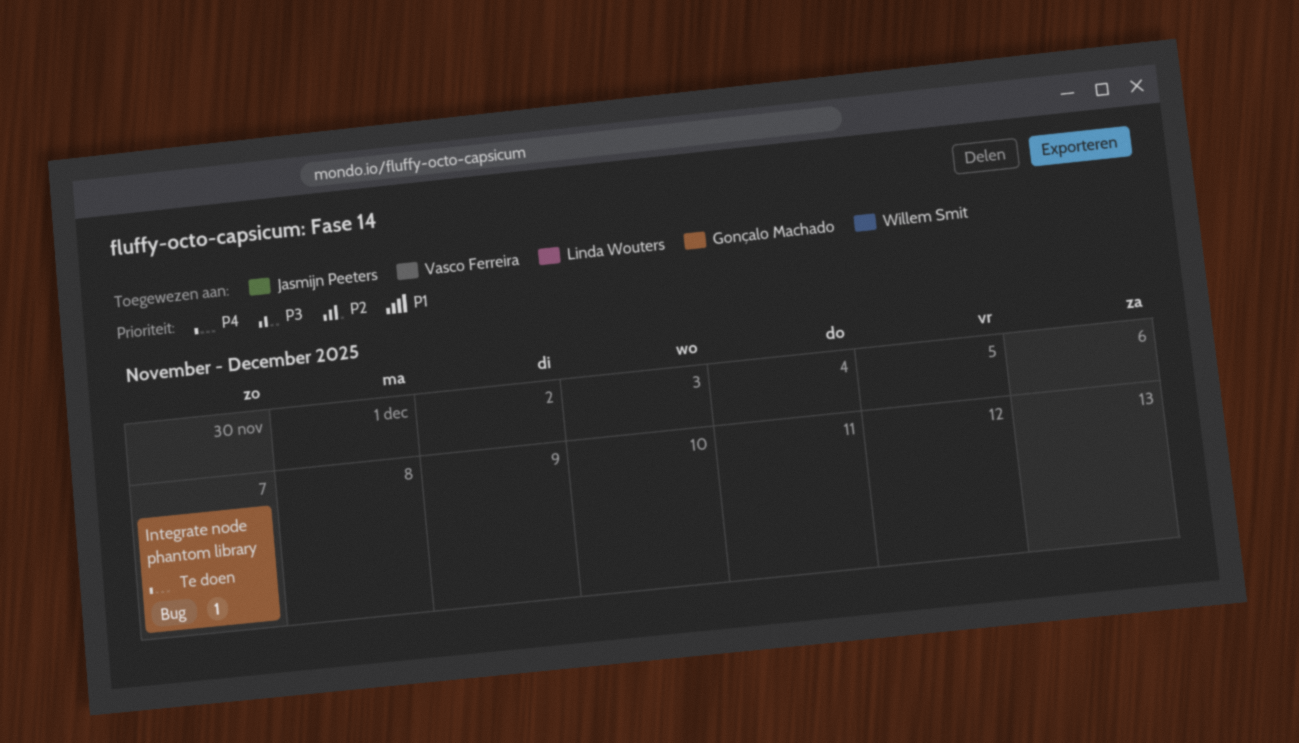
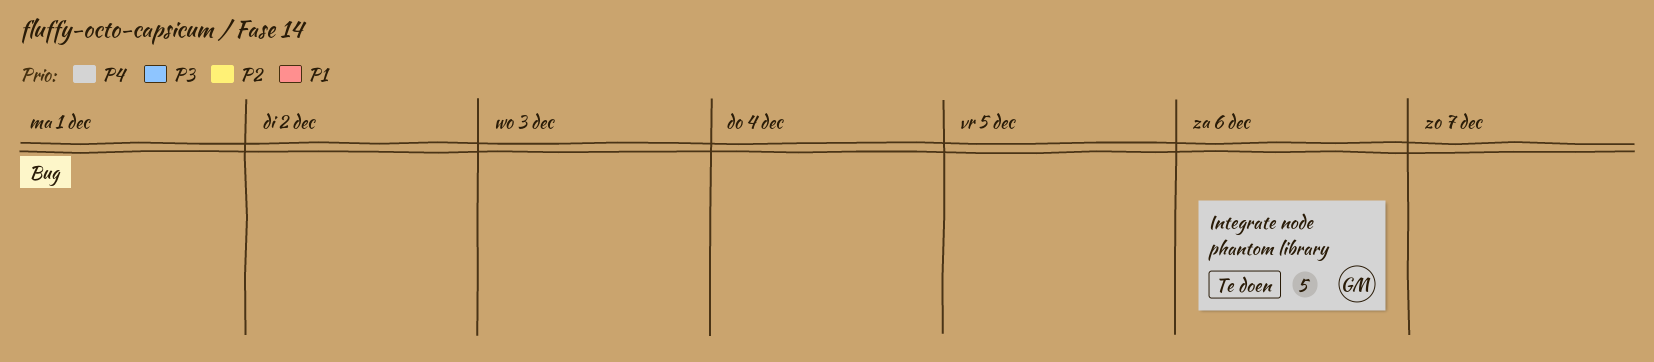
Integrate node phantom library, estimate: 1 -> 5
Integrate node phantom library, due: Dec 7 -> Dec 6

